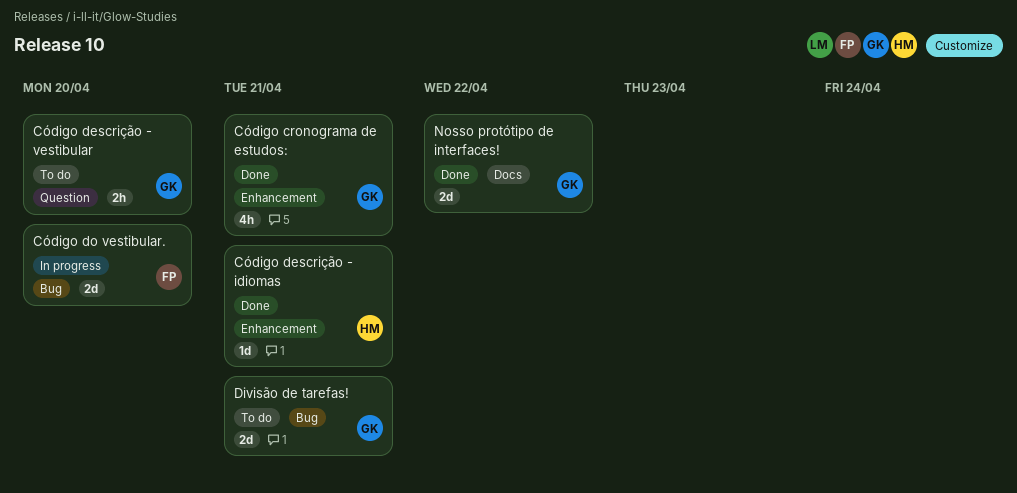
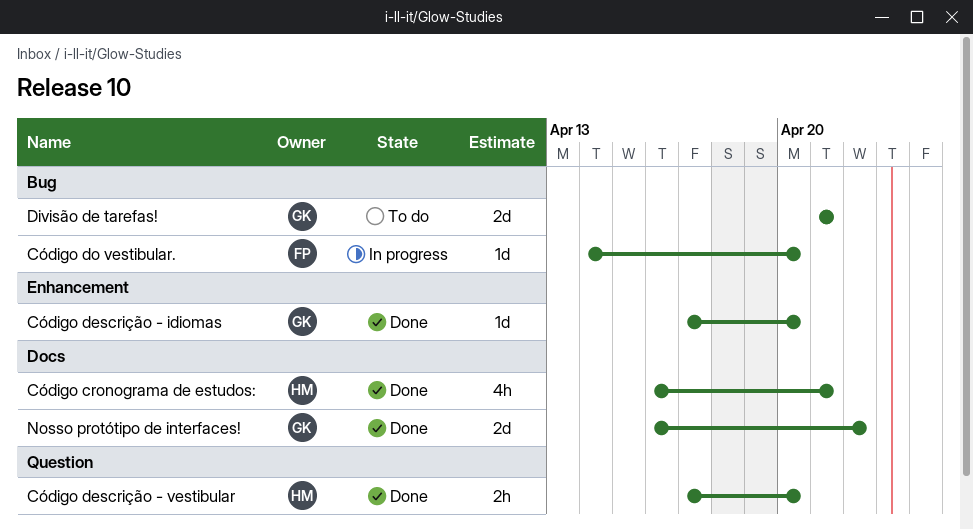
Código cronograma de estudos:, owner: GK -> HM
Código cronograma de estudos:, label: Enhancement -> Docs
Código descrição - idiomas, owner: HM -> GK
Código descrição - idiomas, due: Apr 21 -> Apr 20
Código descrição - vestibular, status: To do -> Done
Código descrição - vestibular, owner: GK -> HM
Código do vestibular., estimate: 2d -> 1d

